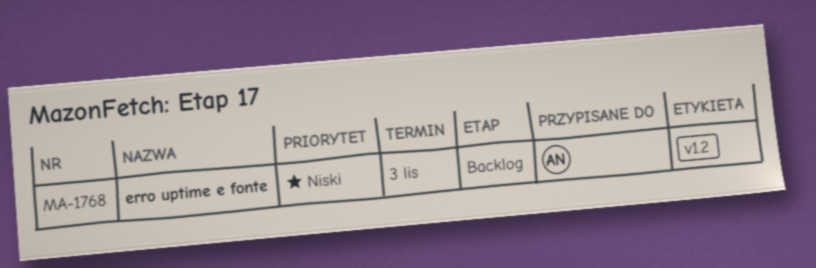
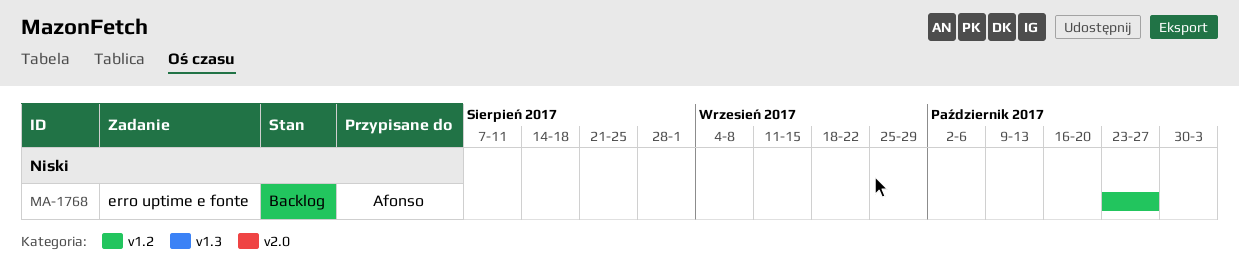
MA-1768, due: Nov 3 -> Oct 27

